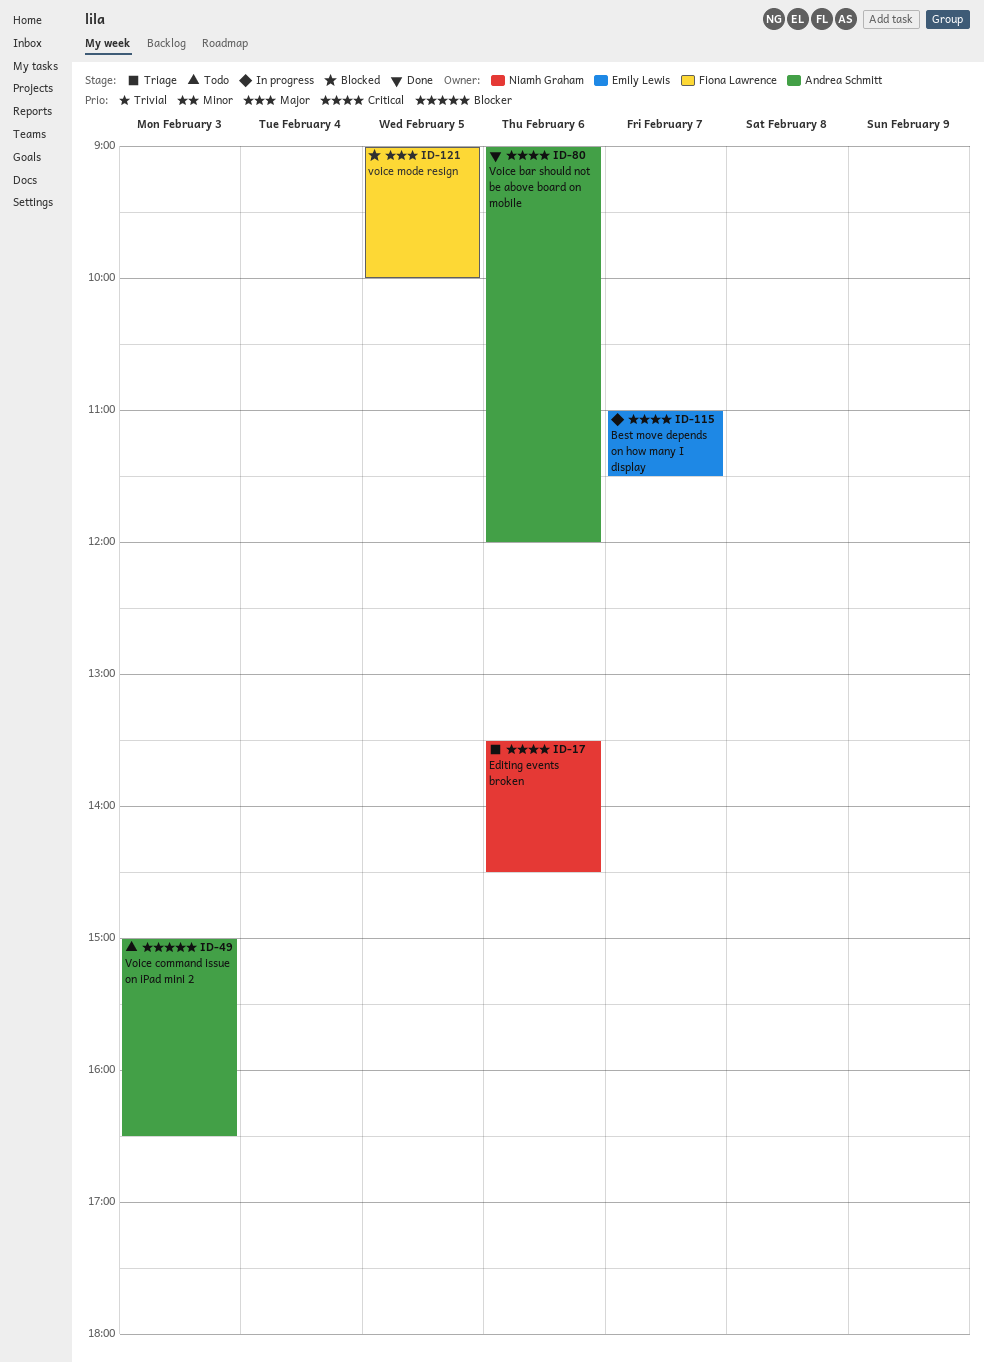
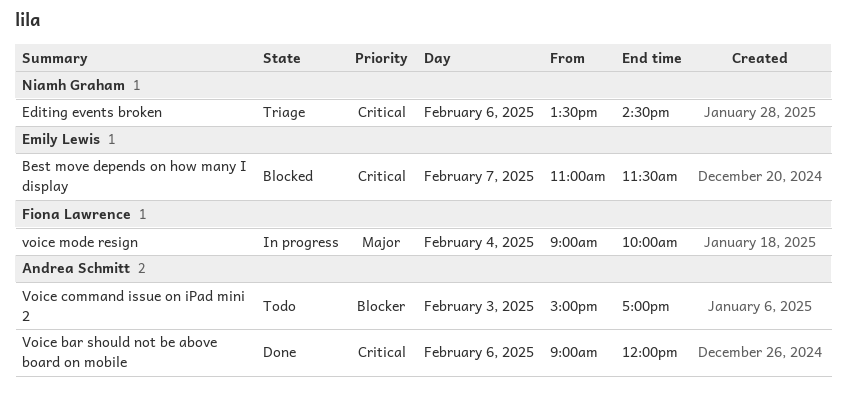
Best move depends on how many I display, status: In progress -> Blocked
Voice command issue on iPad mini 2, ends: 16:30 -> 17:00
voice mode resign, status: Blocked -> In progress
voice mode resign, day: Feb 5 -> Feb 4

